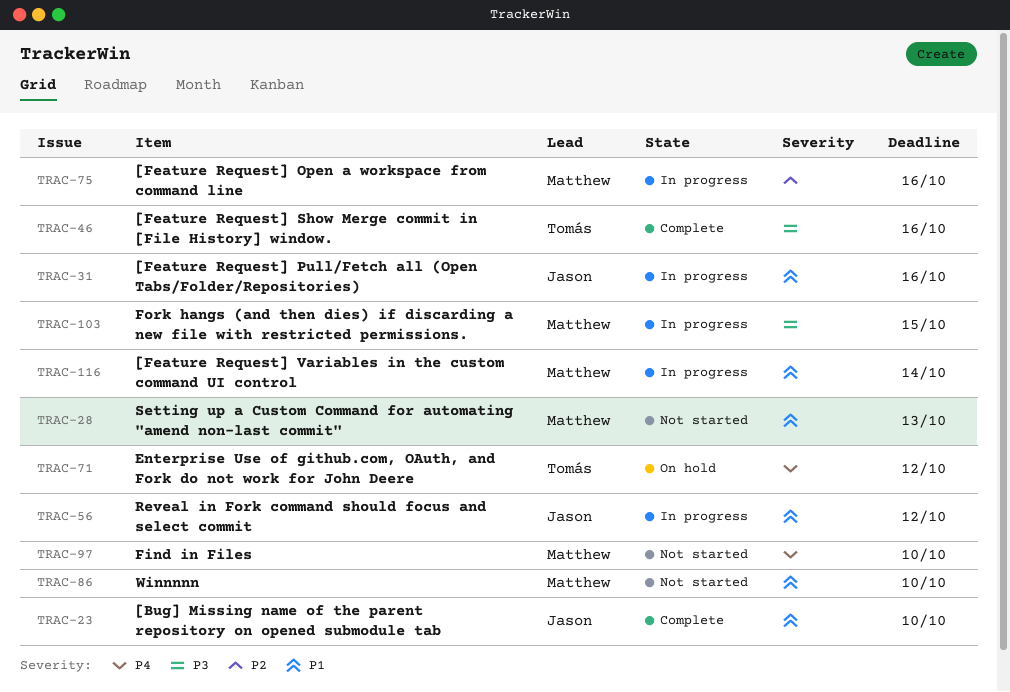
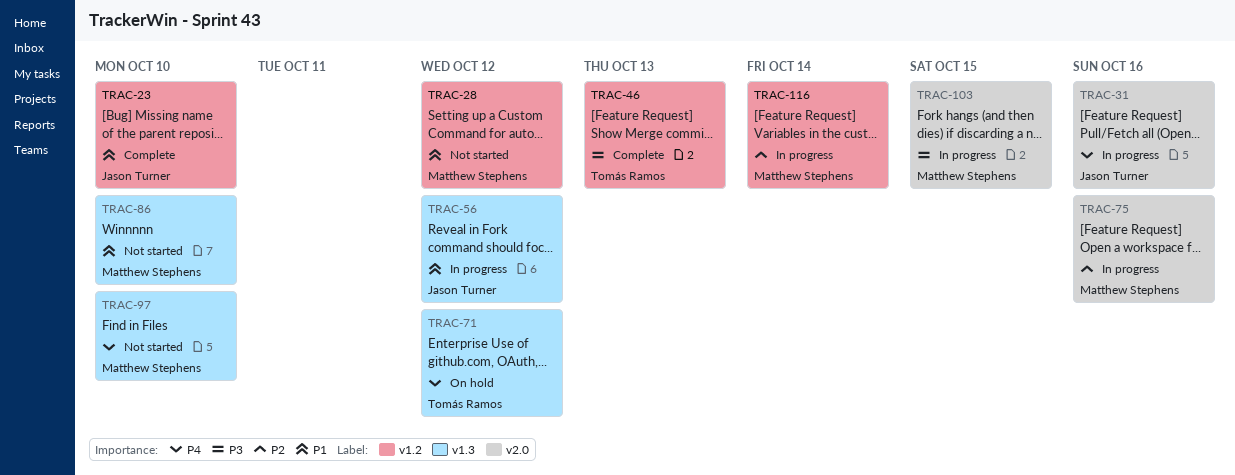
TRAC-28, due: Oct 13 -> Oct 12
TRAC-31, priority: P1 -> P4
TRAC-46, due: Oct 16 -> Oct 13
TRAC-116, priority: P1 -> P2

